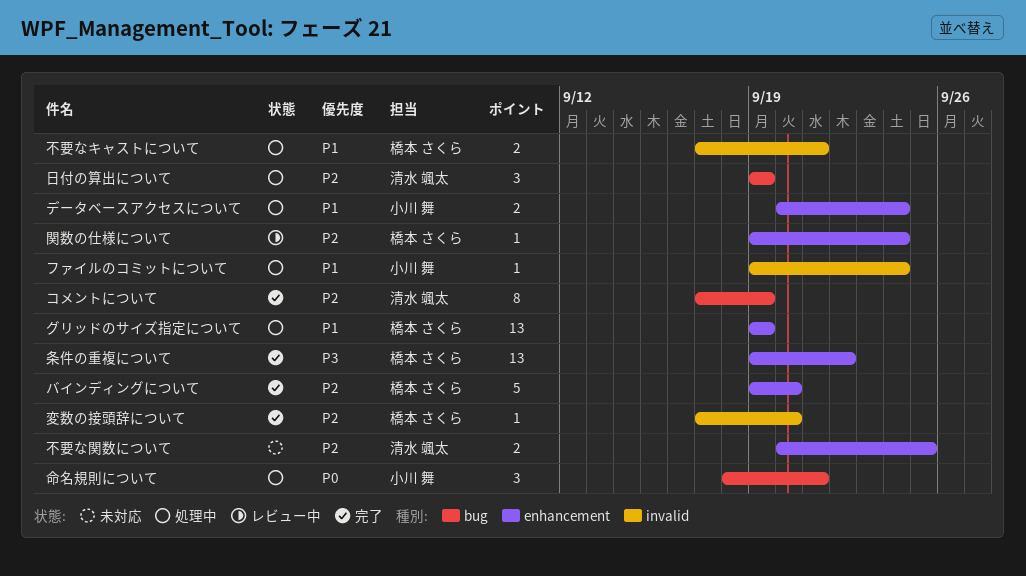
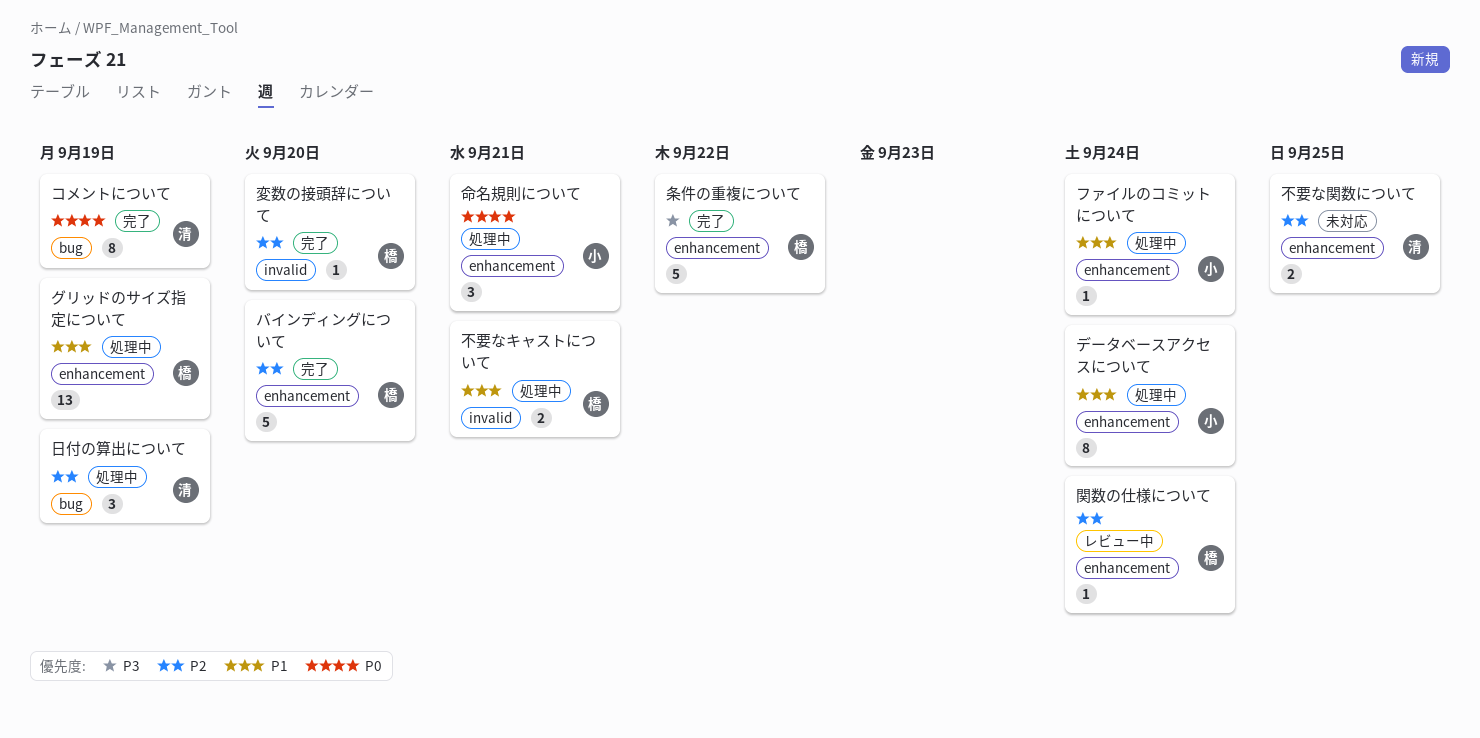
コメントについて, priority: P2 -> P0
データベースアクセスについて, estimate: 2 -> 8
ファイルのコミットについて, label: invalid -> enhancement
命名規則について, label: bug -> enhancement
条件の重複について, estimate: 13 -> 5

